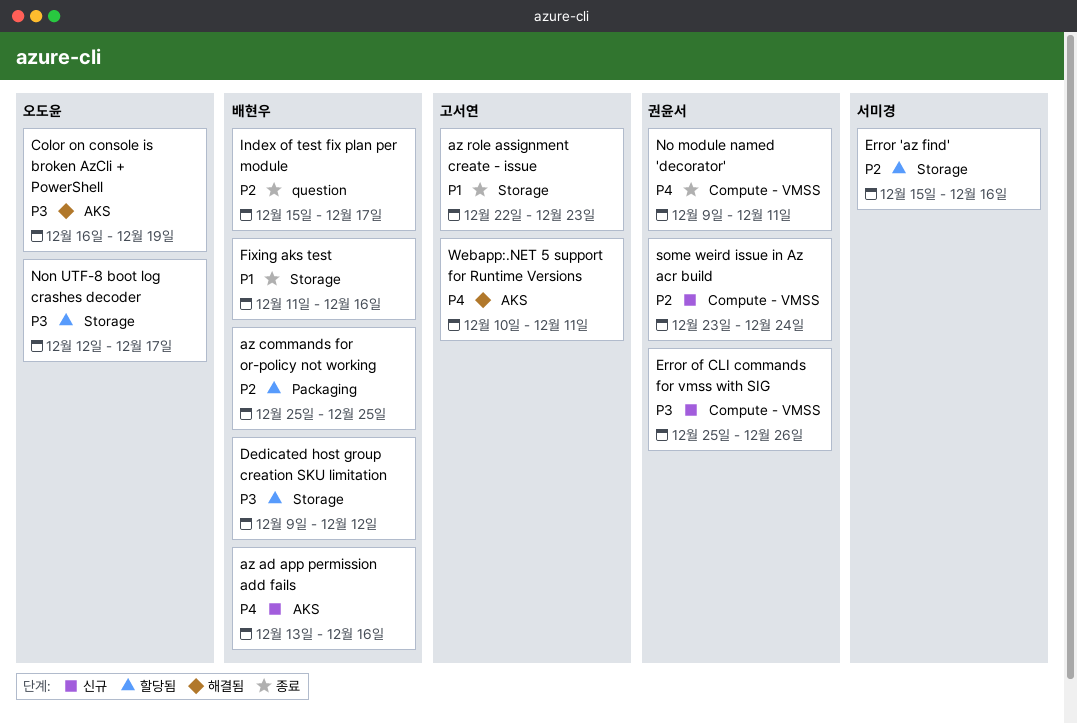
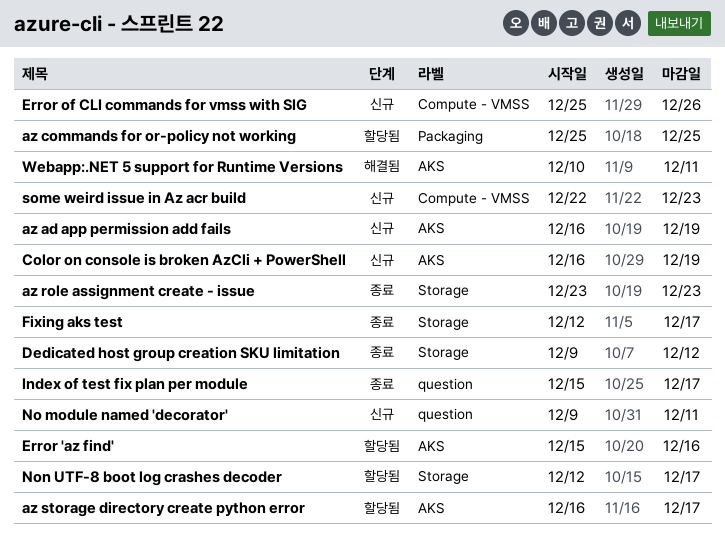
az ad app permission add fails, start: Dec 13 -> Dec 16
az ad app permission add fails, due: Dec 16 -> Dec 19
az role assignment create - issue, start: Dec 22 -> Dec 23
az storage directory create python error: none -> present
Color on console is broken AzCli + PowerShell, status: 해결됨 -> 신규
Dedicated host group creation SKU limitation, status: 할당됨 -> 종료
Error 'az find', label: Storage -> AKS
Fixing aks test, start: Dec 11 -> Dec 12
Fixing aks test, due: Dec 16 -> Dec 17
No module named 'decorator', status: 종료 -> 신규
No module named 'decorator', label: Compute - VMSS -> question
some weird issue in Az acr build, start: Dec 23 -> Dec 22
some weird issue in Az acr build, due: Dec 24 -> Dec 23

